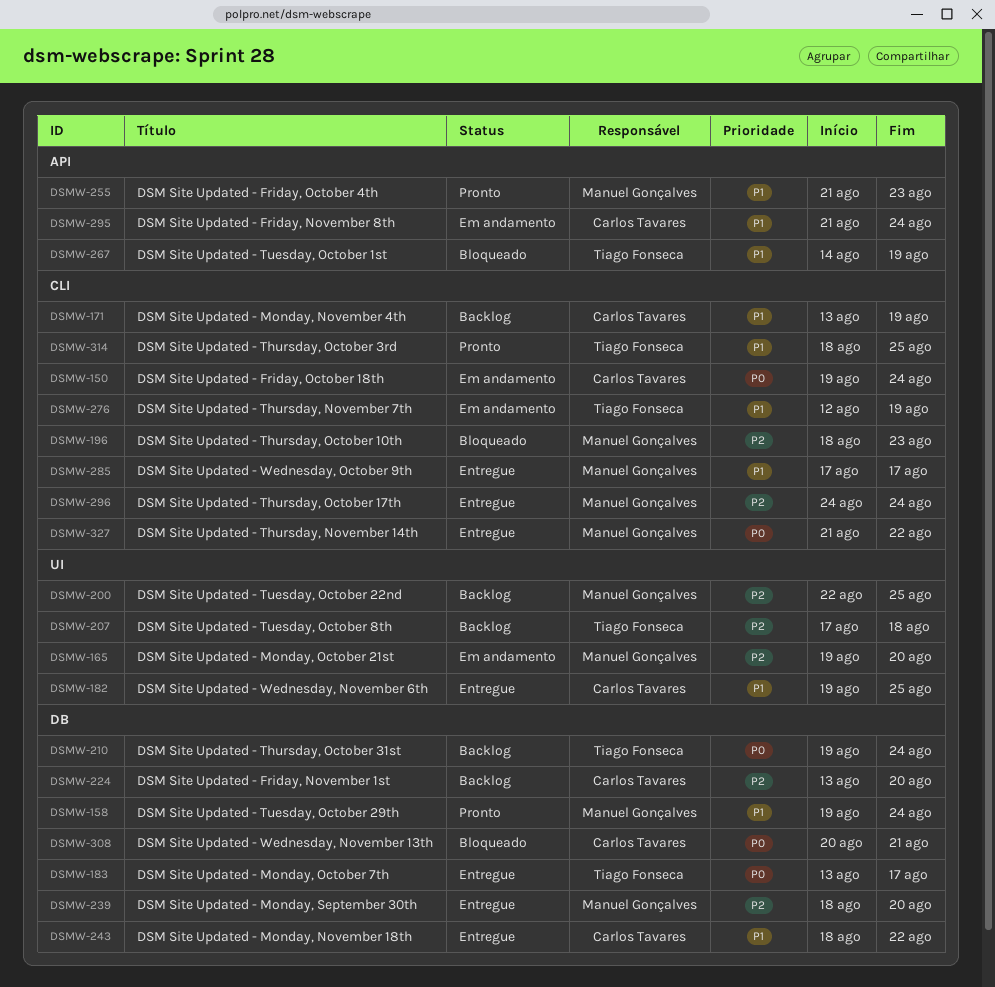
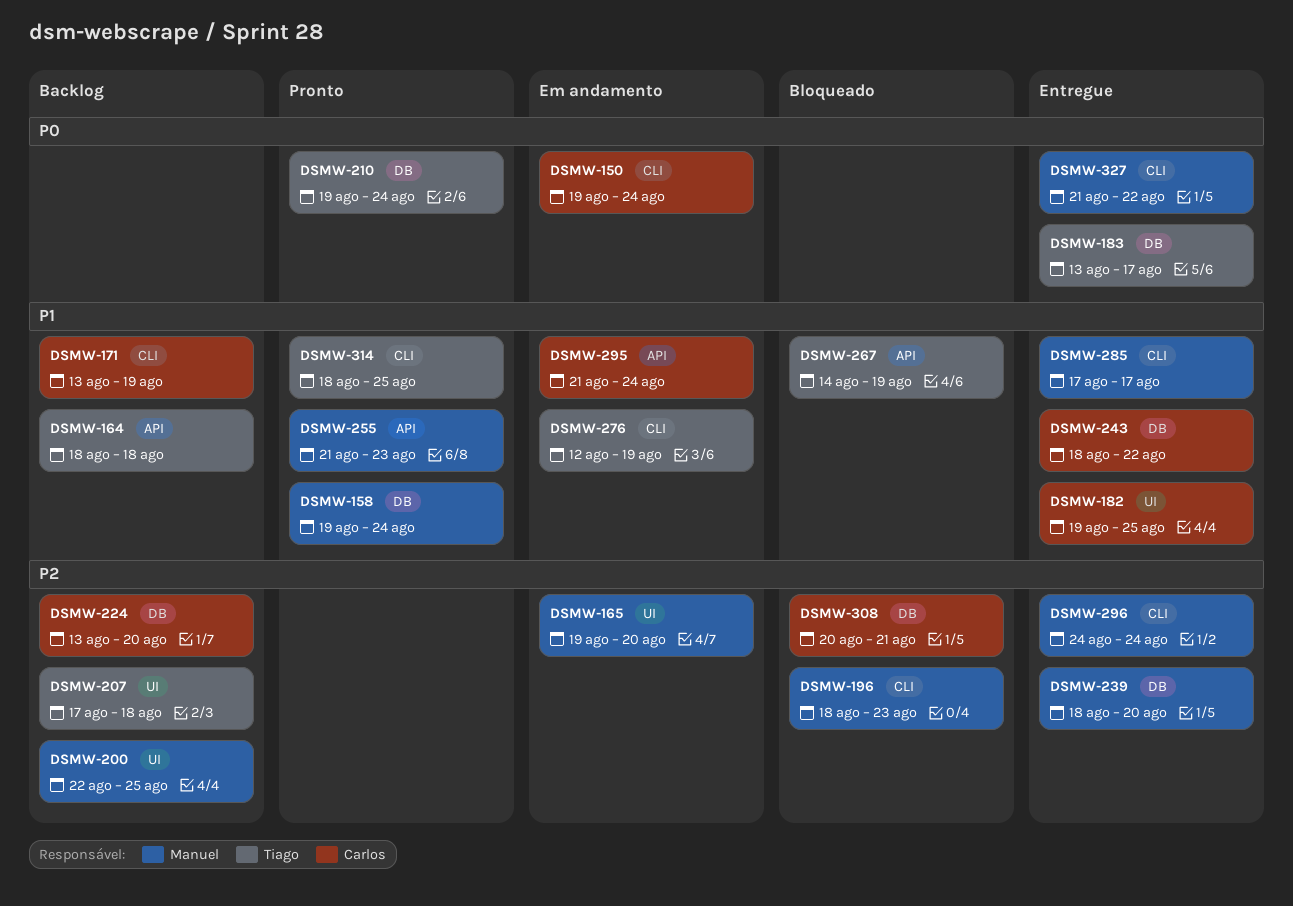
DSMW-164: none -> present
DSMW-210, status: Backlog -> Pronto
DSMW-308, priority: P0 -> P2

